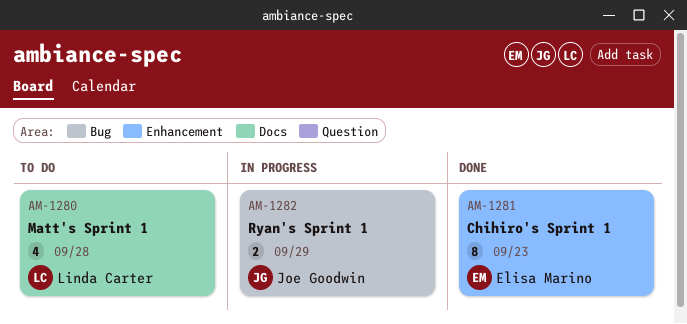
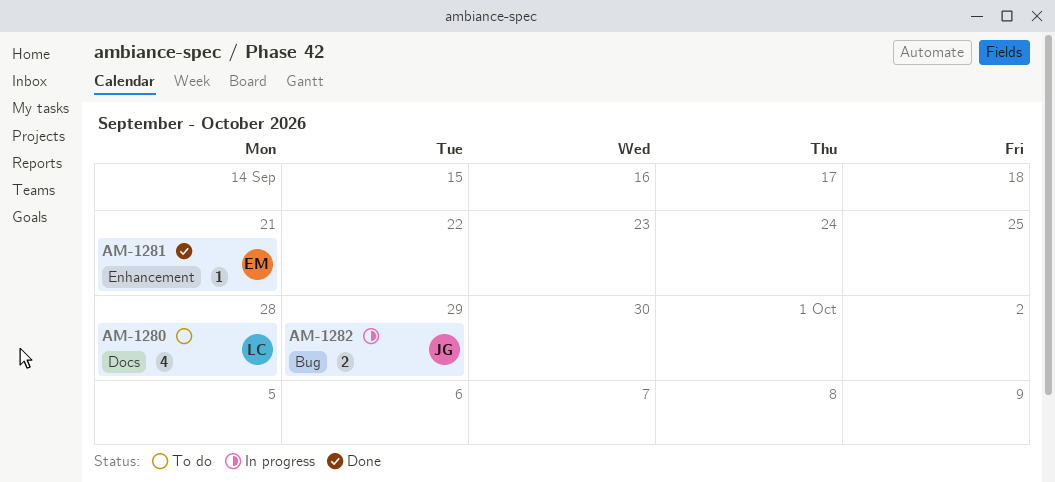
AM-1281, estimate: 8 -> 1
AM-1281, due: Sep 23 -> Sep 21

